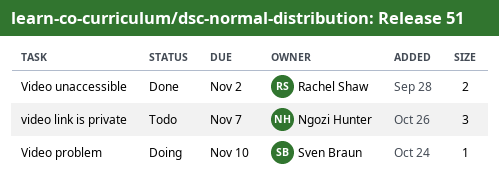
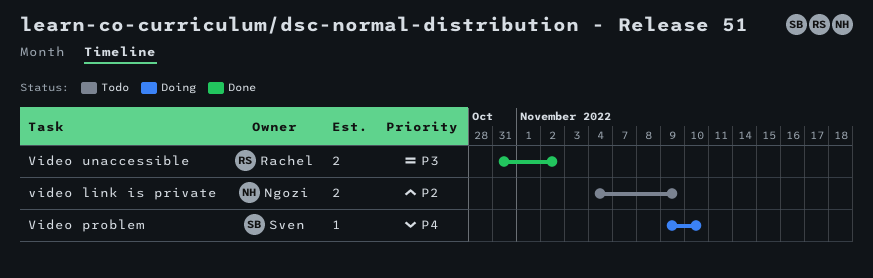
video link is private, estimate: 3 -> 2
video link is private, due: Nov 7 -> Nov 9

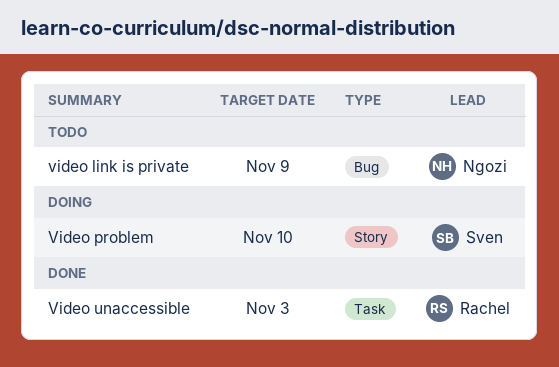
Video unaccessible, due: Nov 2 -> Nov 3

